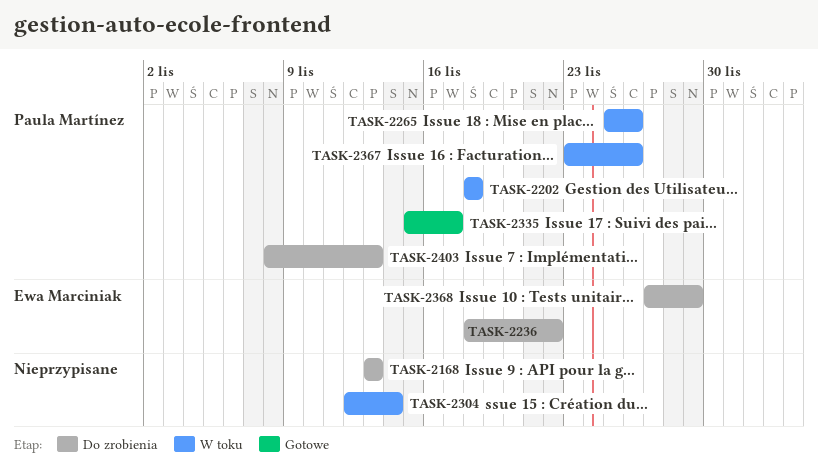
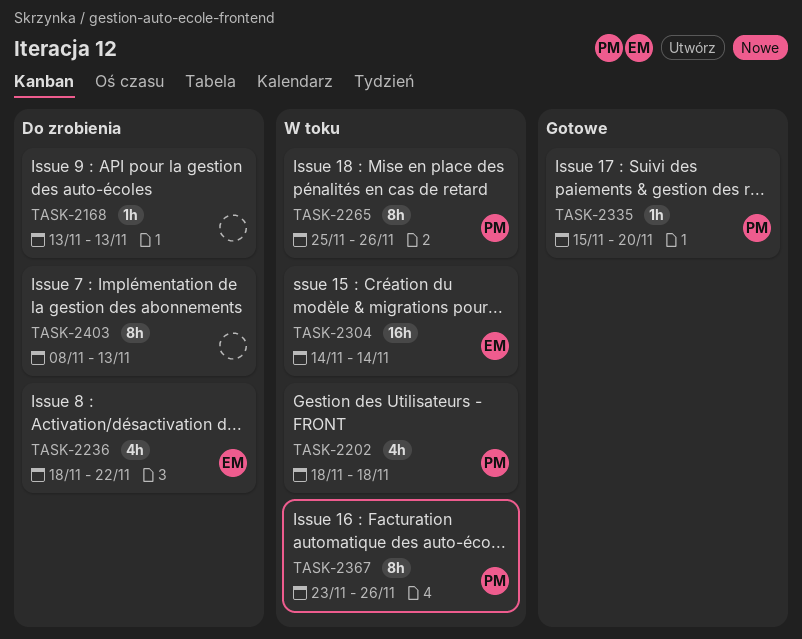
TASK-2304, owner: none -> Ewa Marciniak
TASK-2304, start: Nov 12 -> Nov 14
TASK-2335, due: Nov 17 -> Nov 20
TASK-2368: present -> none
TASK-2403, owner: Paula Martínez -> none

